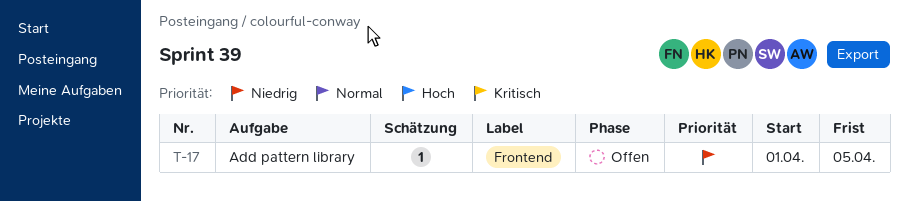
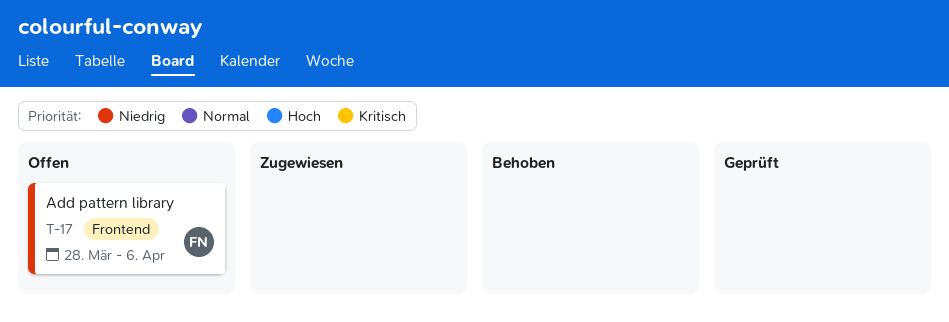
T-17, start: Apr 1 -> Mar 28
T-17, due: Apr 5 -> Apr 6

